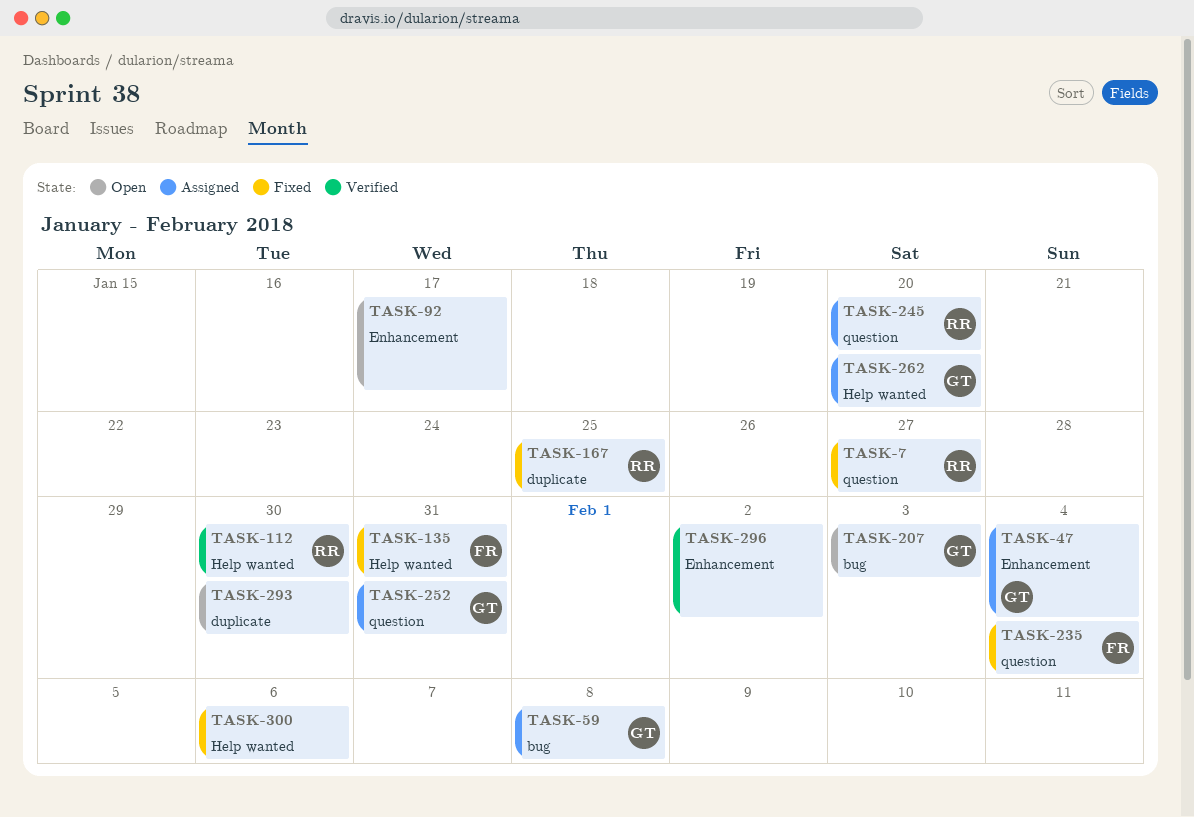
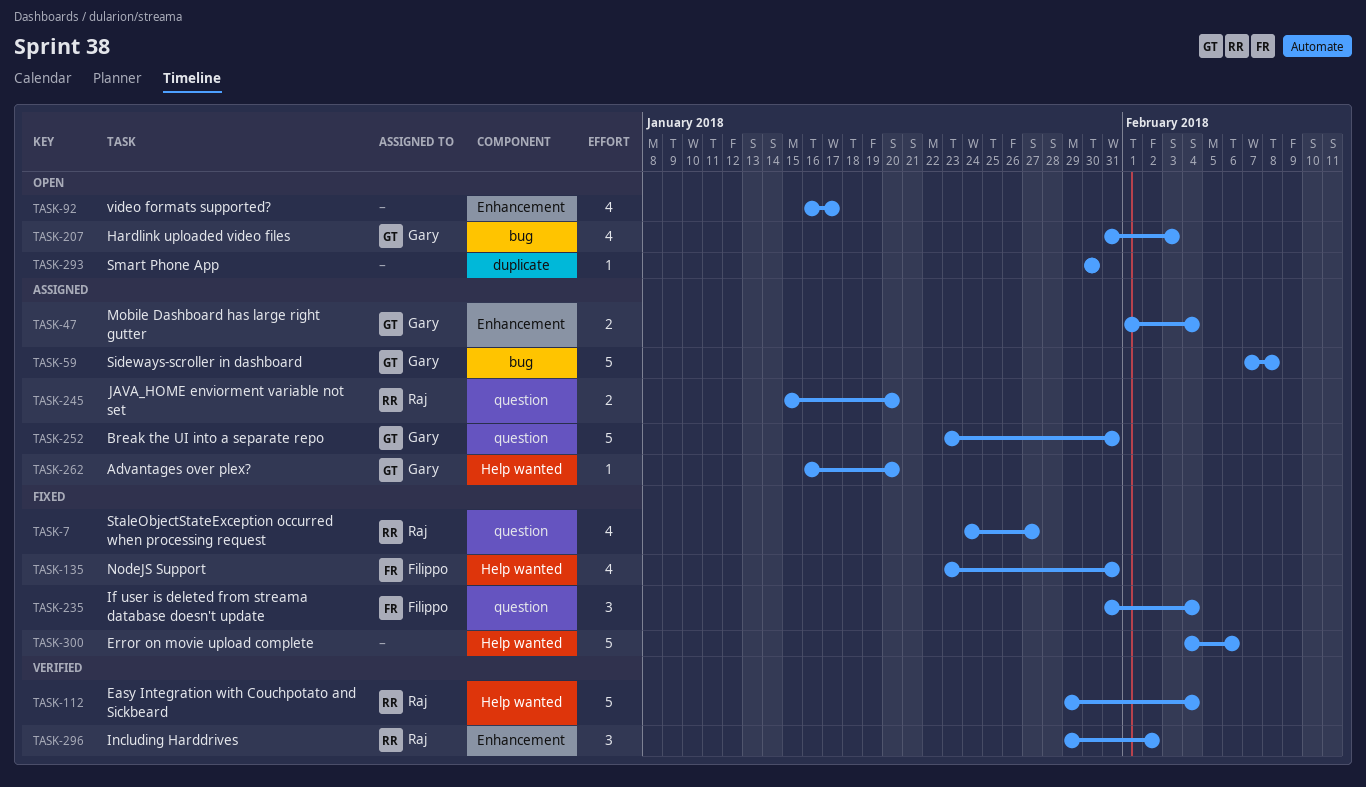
TASK-112, due: Jan 30 -> Feb 4
TASK-167: present -> none
TASK-296, owner: none -> Raj

